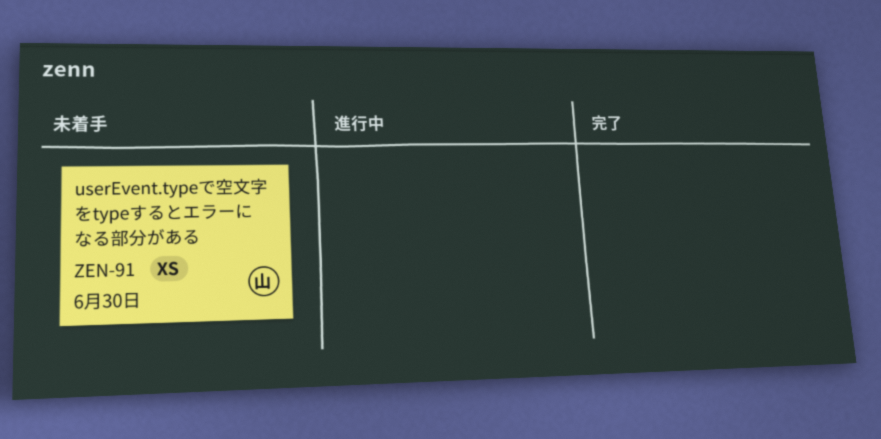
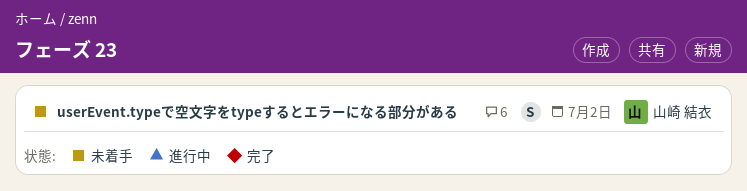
userEvent.typeで空文字をtypeするとエラーになる部分がある, estimate: XS -> S
userEvent.typeで空文字をtypeするとエラーになる部分がある, due: Jun 30 -> Jul 2

